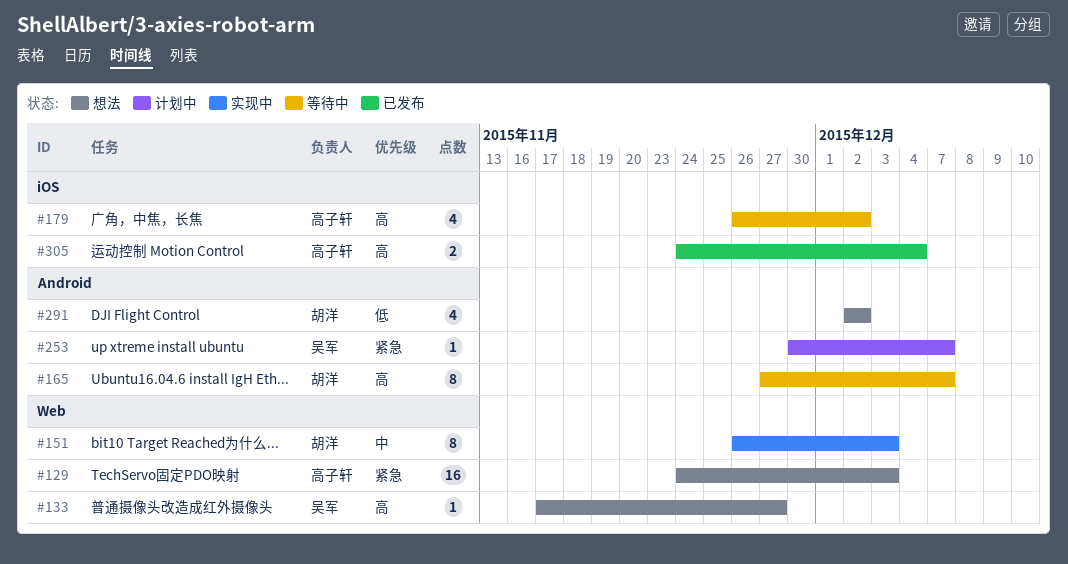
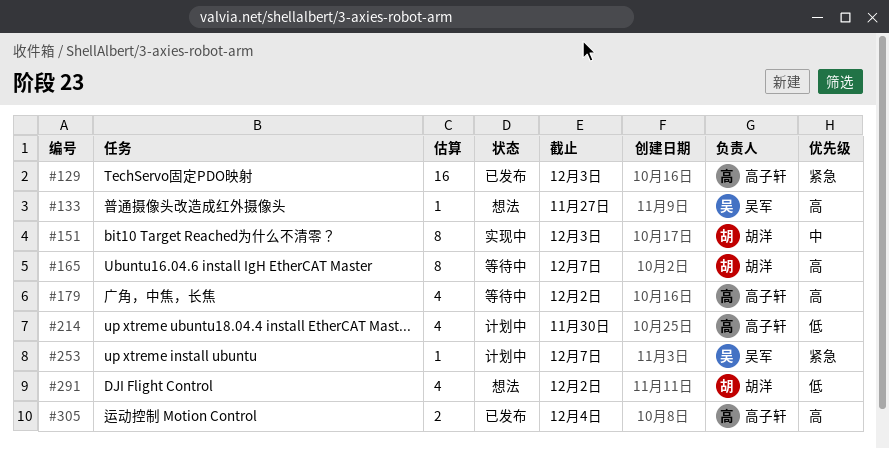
#129, status: 想法 -> 已发布
#214: none -> present

